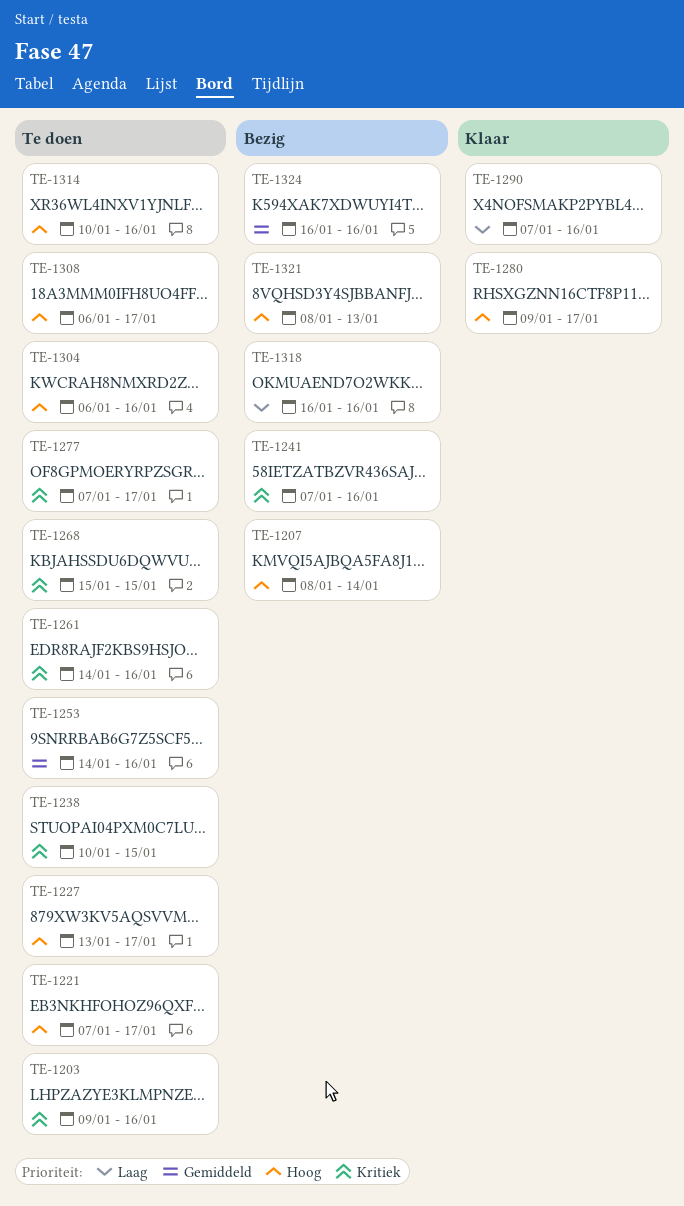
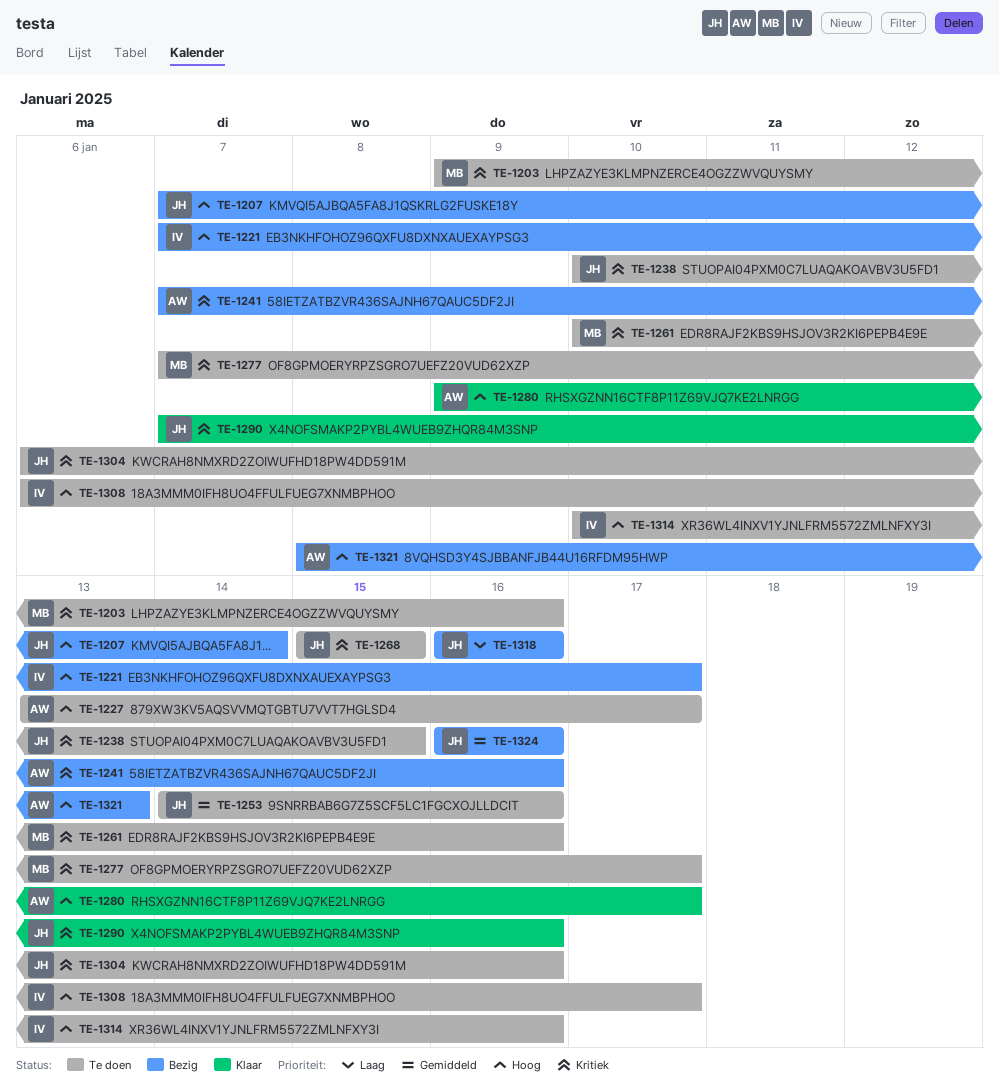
TE-1207, start: Jan 8 -> Jan 7
TE-1221, status: Te doen -> Bezig
TE-1261, start: Jan 14 -> Jan 10
TE-1290, priority: Laag -> Kritiek
TE-1304, priority: Hoog -> Kritiek

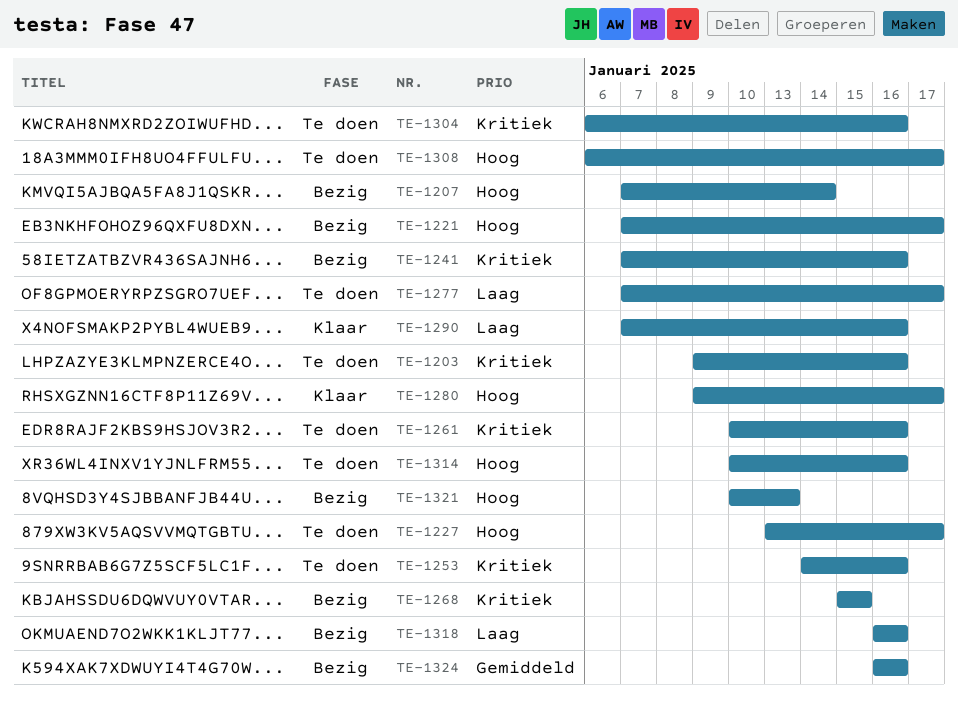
TE-1238: present -> none
TE-1253, priority: Gemiddeld -> Kritiek
TE-1268, status: Te doen -> Bezig
TE-1277, priority: Kritiek -> Laag
TE-1290, priority: Kritiek -> Laag
TE-1321, start: Jan 8 -> Jan 10

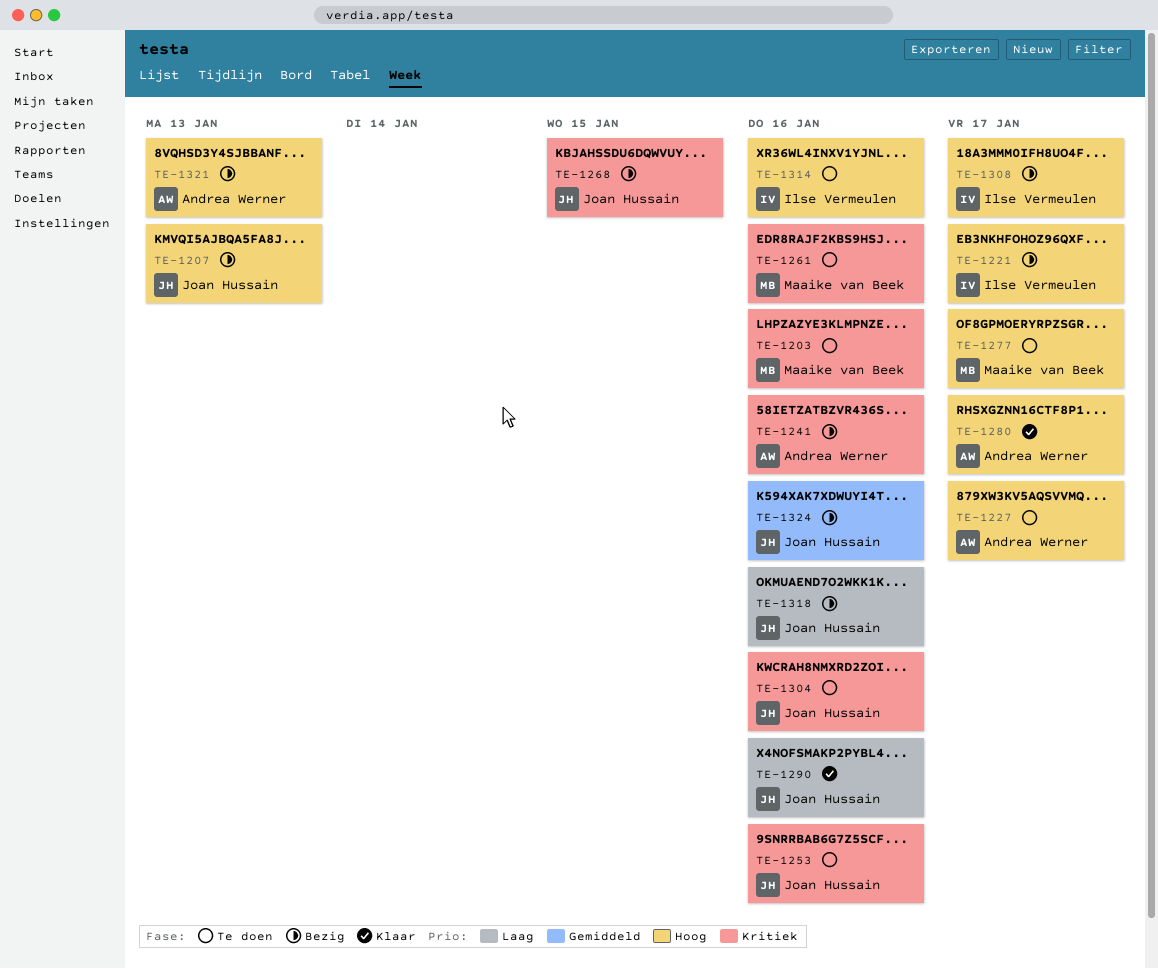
TE-1207, due: Jan 14 -> Jan 13
TE-1277, priority: Laag -> Hoog
TE-1308, status: Te doen -> Bezig

